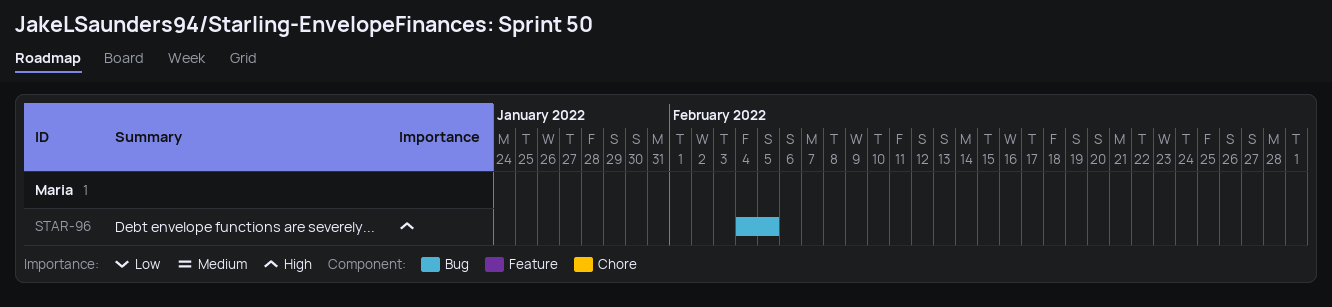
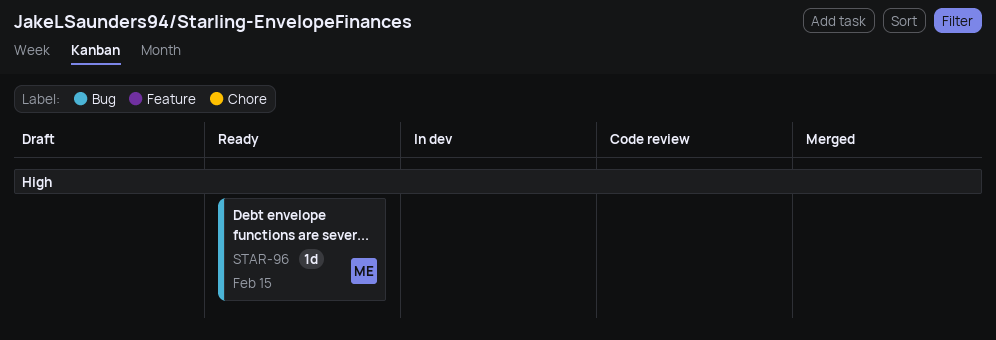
STAR-96, due: Feb 5 -> Feb 15

